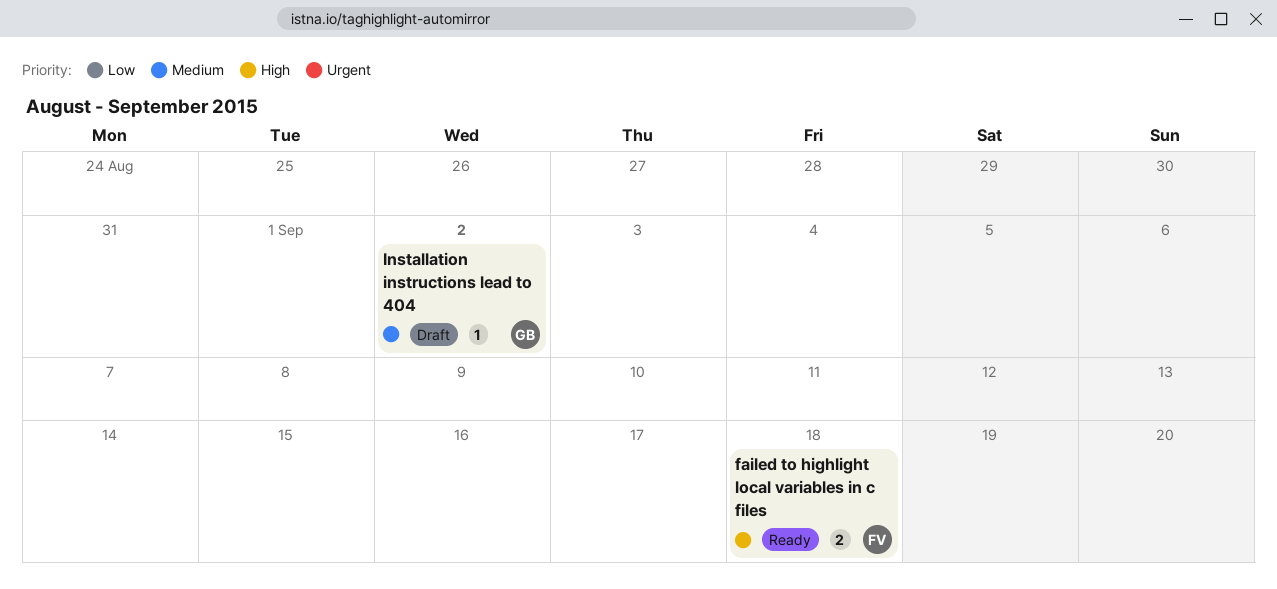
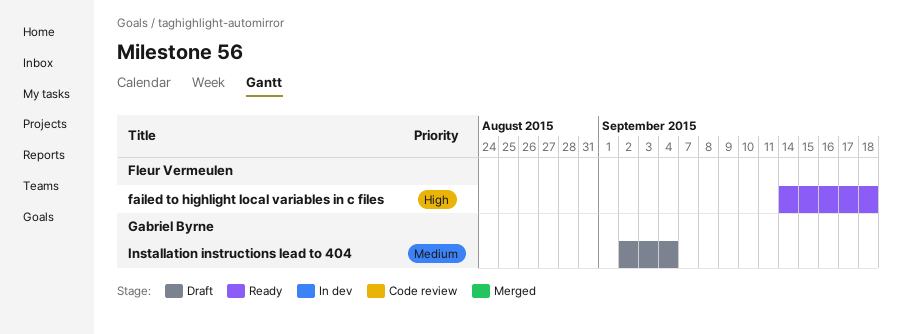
Installation instructions lead to 404, due: Sep 2 -> Sep 4

